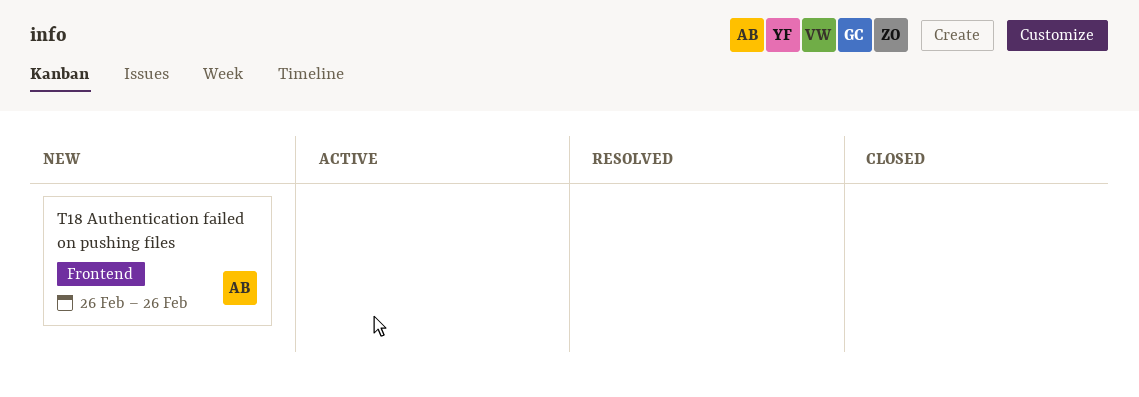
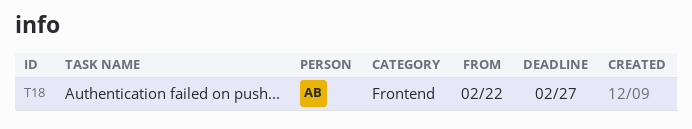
T18, start: Feb 26 -> Feb 22
T18, due: Feb 26 -> Feb 27

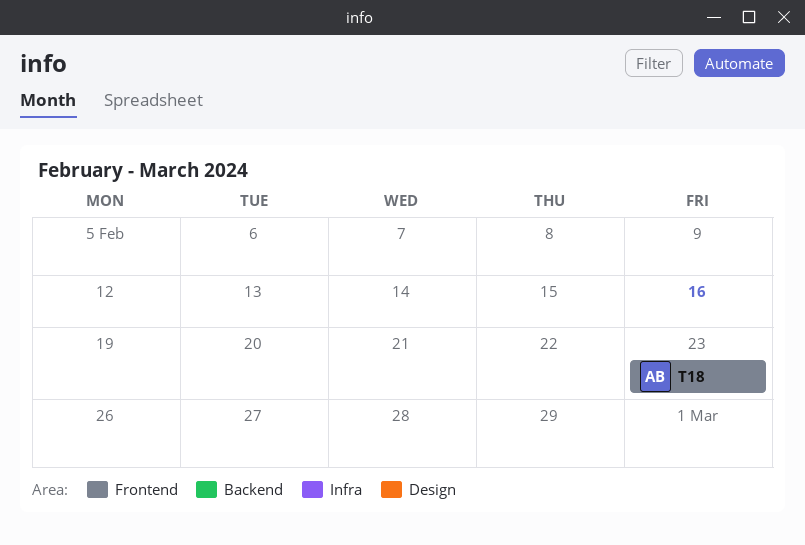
T18, start: Feb 22 -> Feb 23
T18, due: Feb 27 -> Feb 23

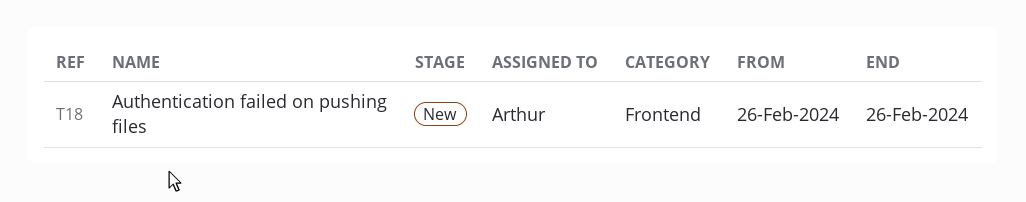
T18, start: Feb 23 -> Feb 26
T18, due: Feb 23 -> Feb 26

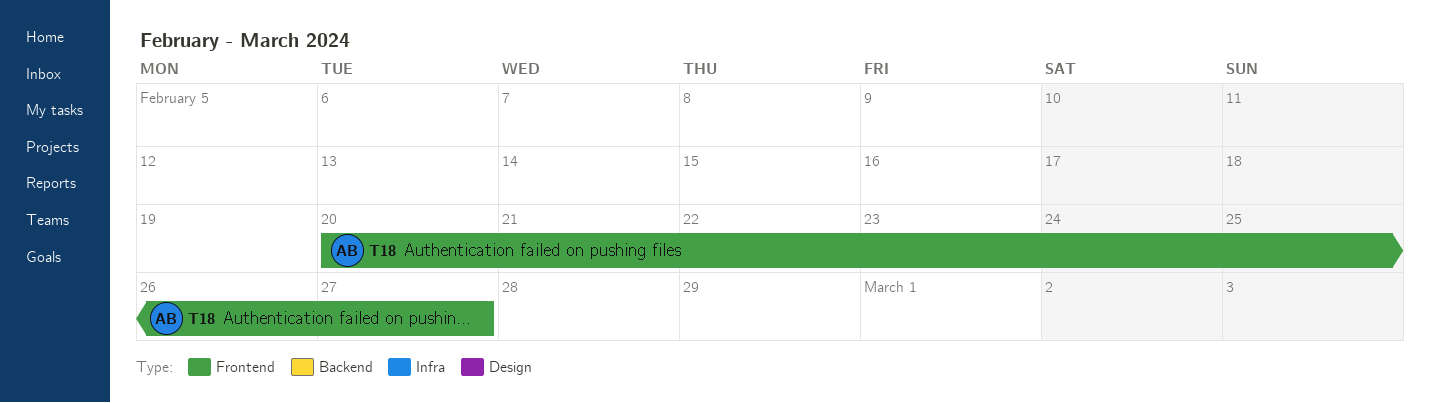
T18, start: Feb 26 -> Feb 20
T18, due: Feb 26 -> Feb 27

